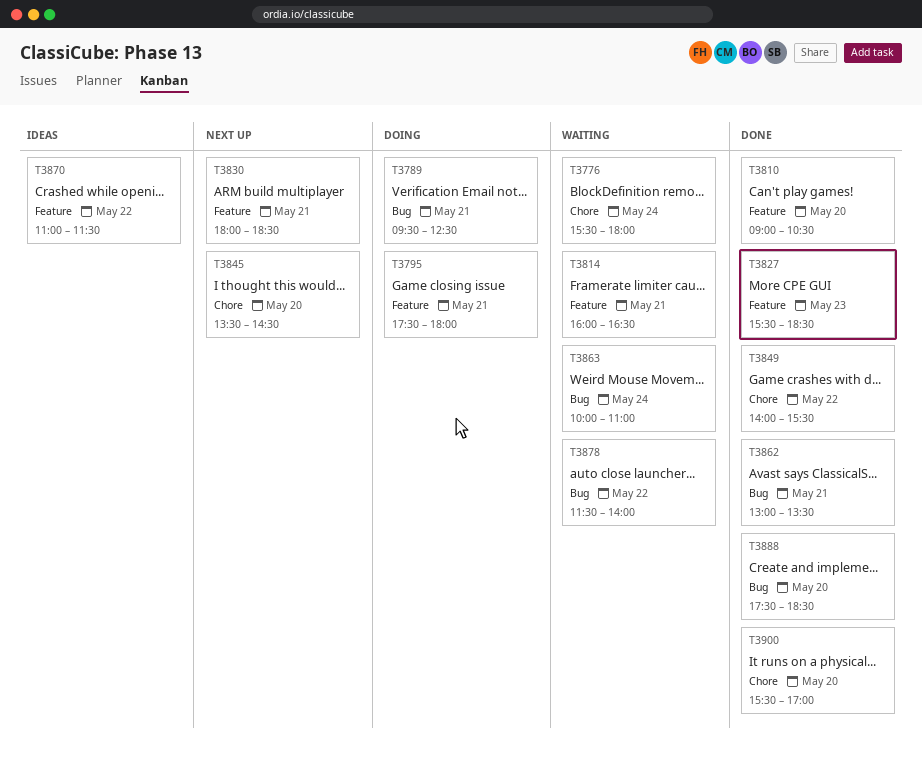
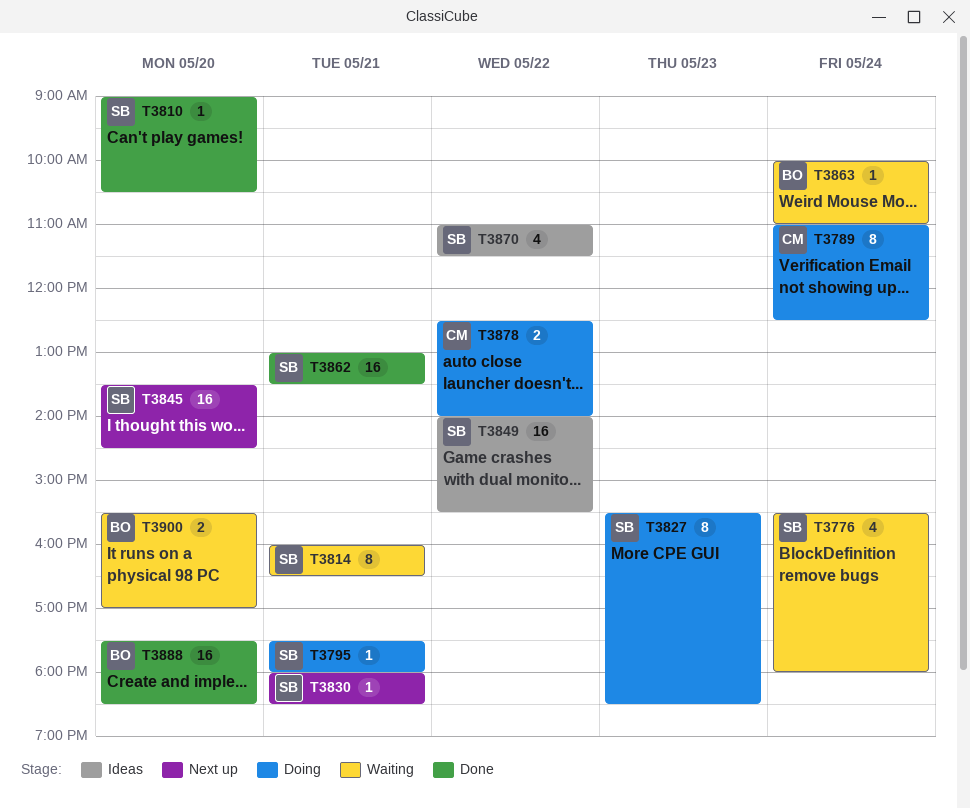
T3789, day: May 21 -> May 24
T3789, begins: 09:30 -> 11:00
T3827, status: Done -> Doing
T3849, status: Done -> Ideas
T3878, status: Waiting -> Doing
T3878, begins: 11:30 -> 12:30
T3900, status: Done -> Waiting

